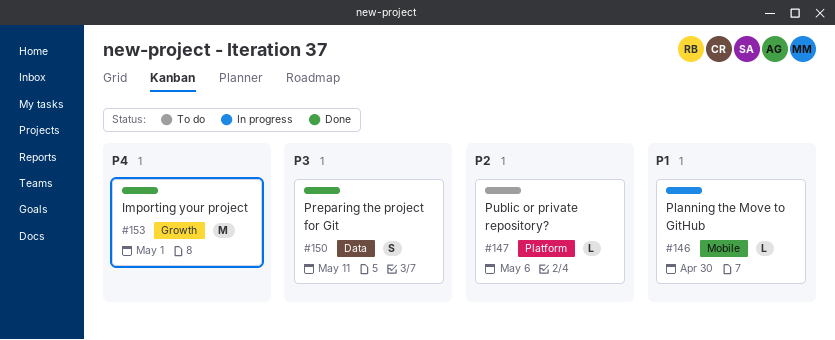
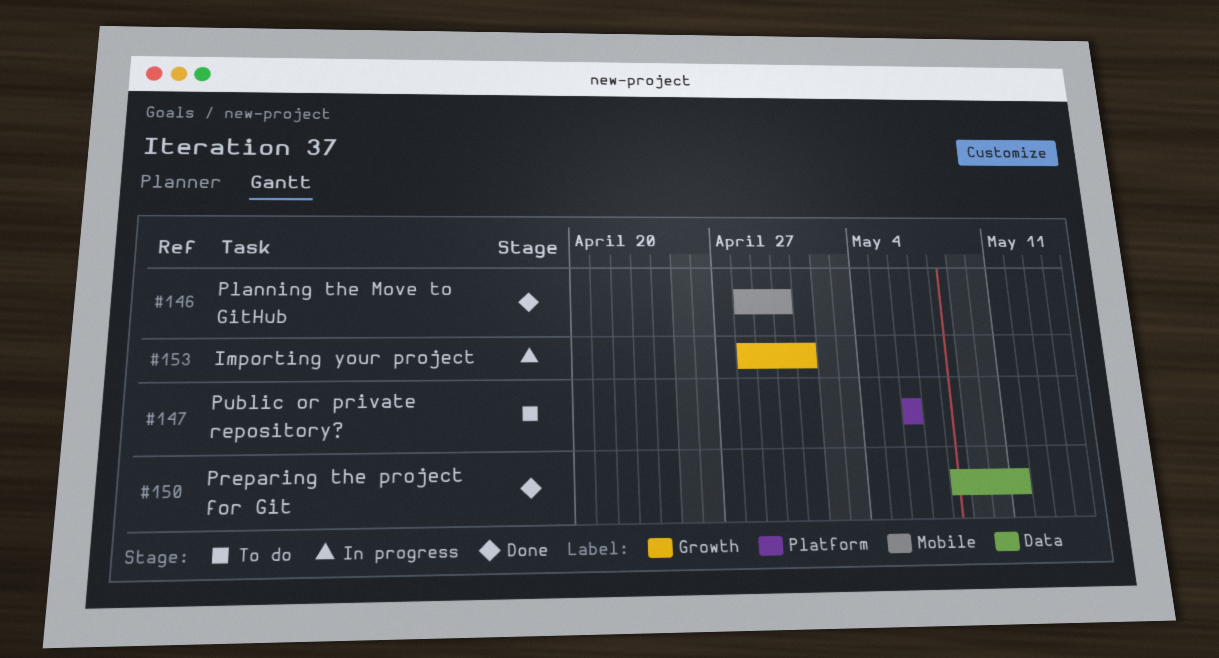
#146, status: In progress -> Done
#153, status: Done -> In progress

